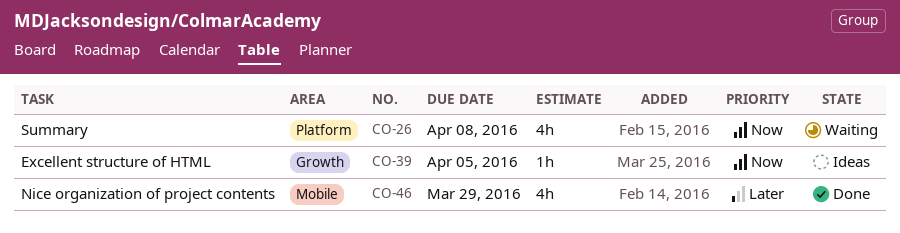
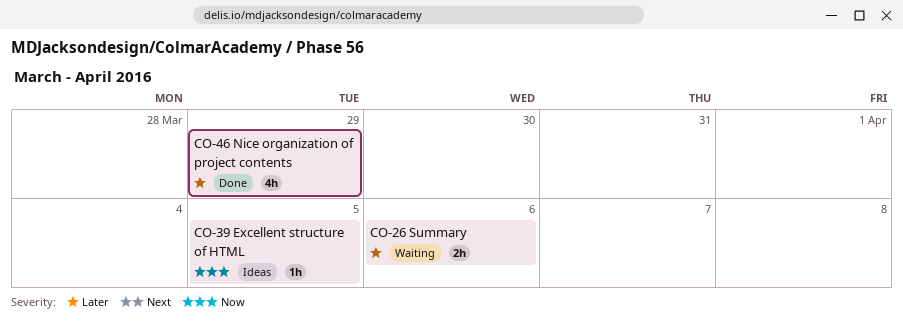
CO-26, priority: Now -> Later
CO-26, estimate: 4h -> 2h
CO-26, due: Apr 8 -> Apr 6

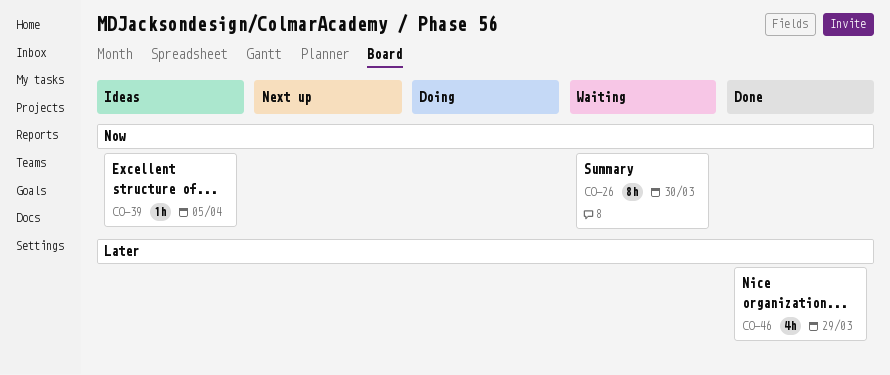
CO-26, priority: Later -> Now
CO-26, estimate: 2h -> 8h
CO-26, due: Apr 6 -> Mar 30

